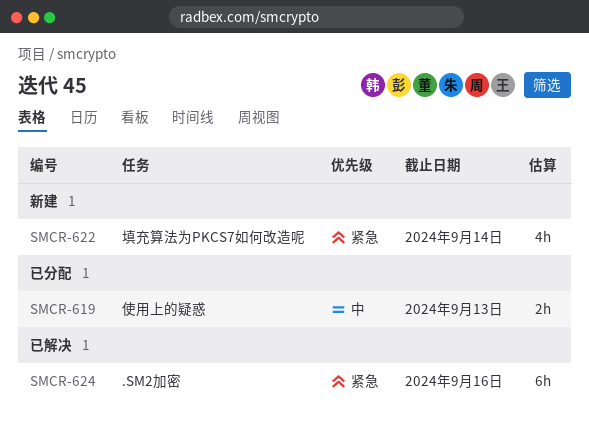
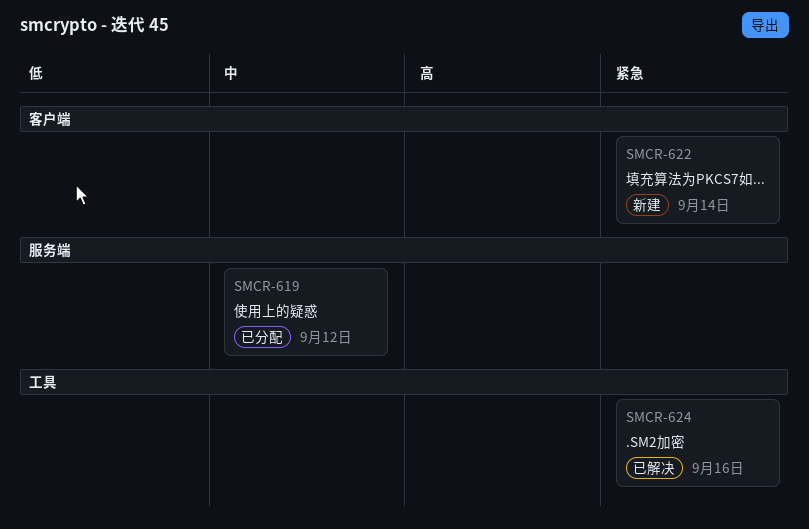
SMCR-619, due: Sep 13 -> Sep 12

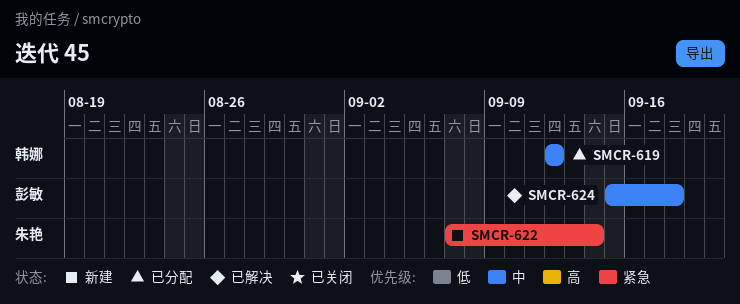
SMCR-624, priority: 紧急 -> 中
SMCR-624, due: Sep 16 -> Sep 18

